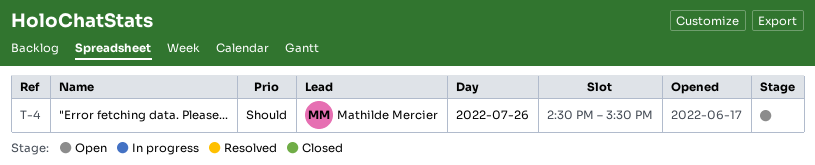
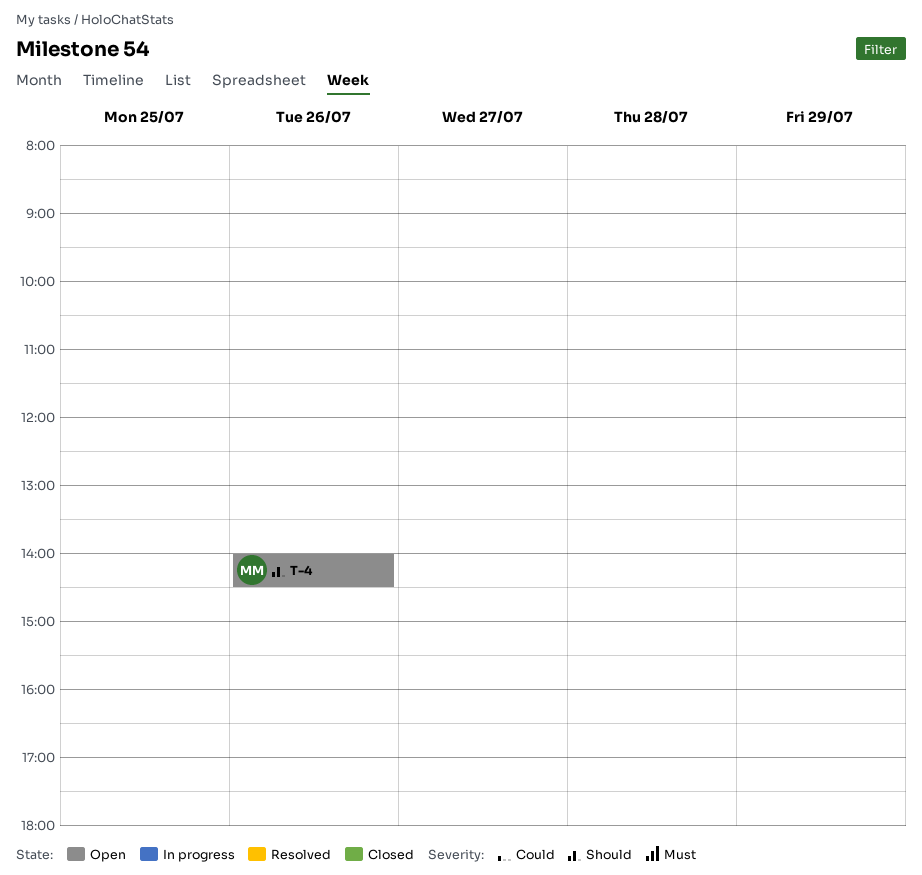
T-4, begins: 14:30 -> 14:00
T-4, ends: 15:30 -> 14:30

